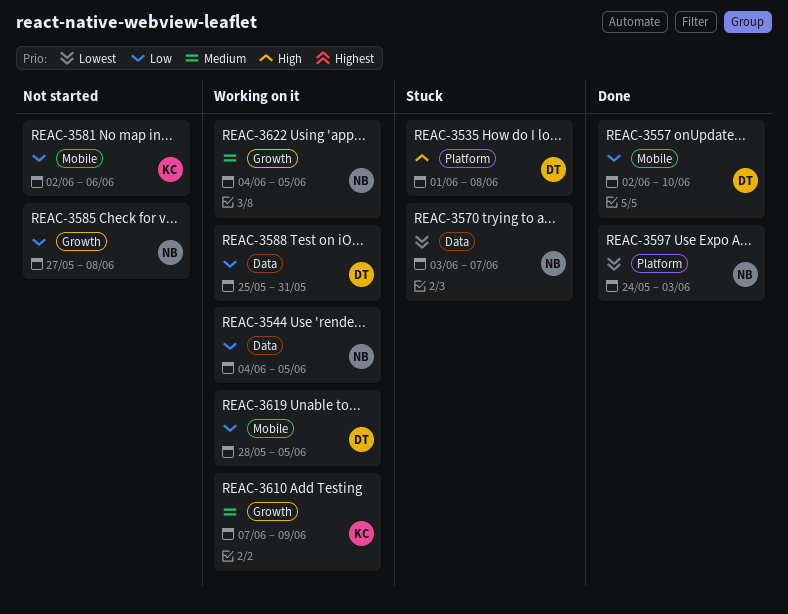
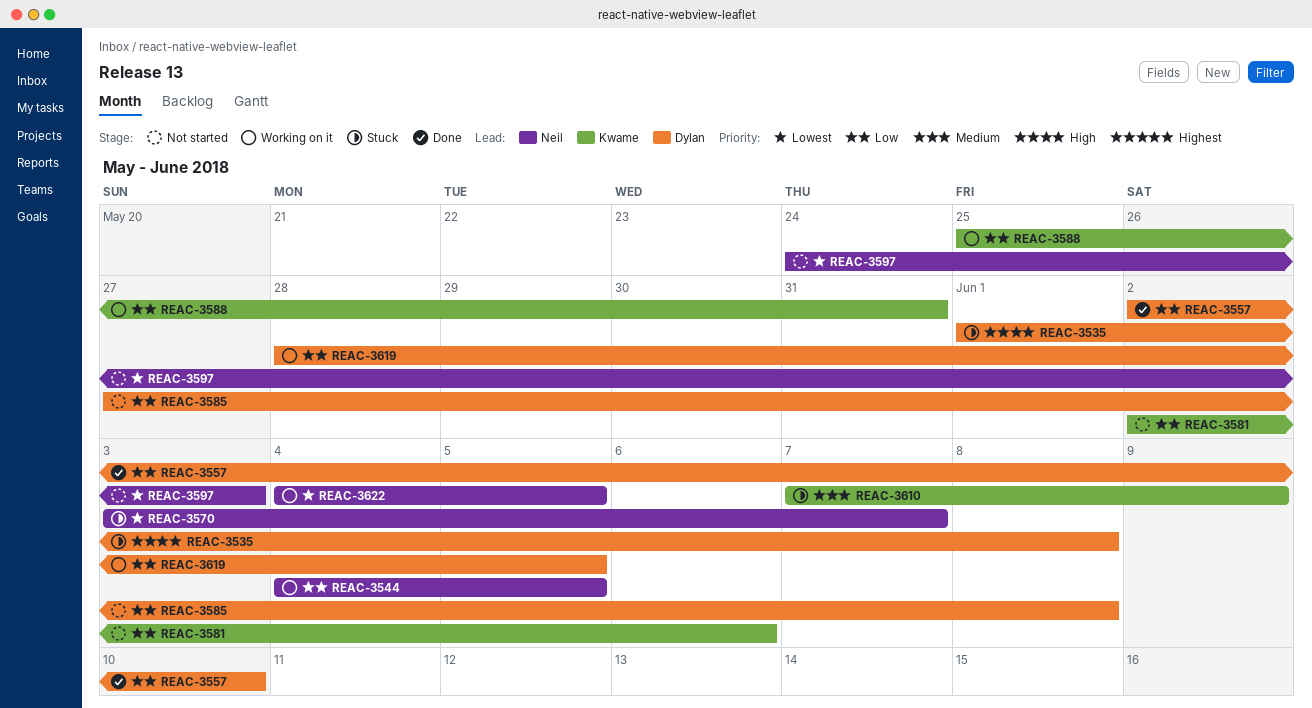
REAC-3585, owner: Neil -> Dylan
REAC-3588, owner: Dylan -> Kwame
REAC-3597, status: Done -> Not started
REAC-3610, status: Working on it -> Stuck
REAC-3622, priority: Medium -> Lowest

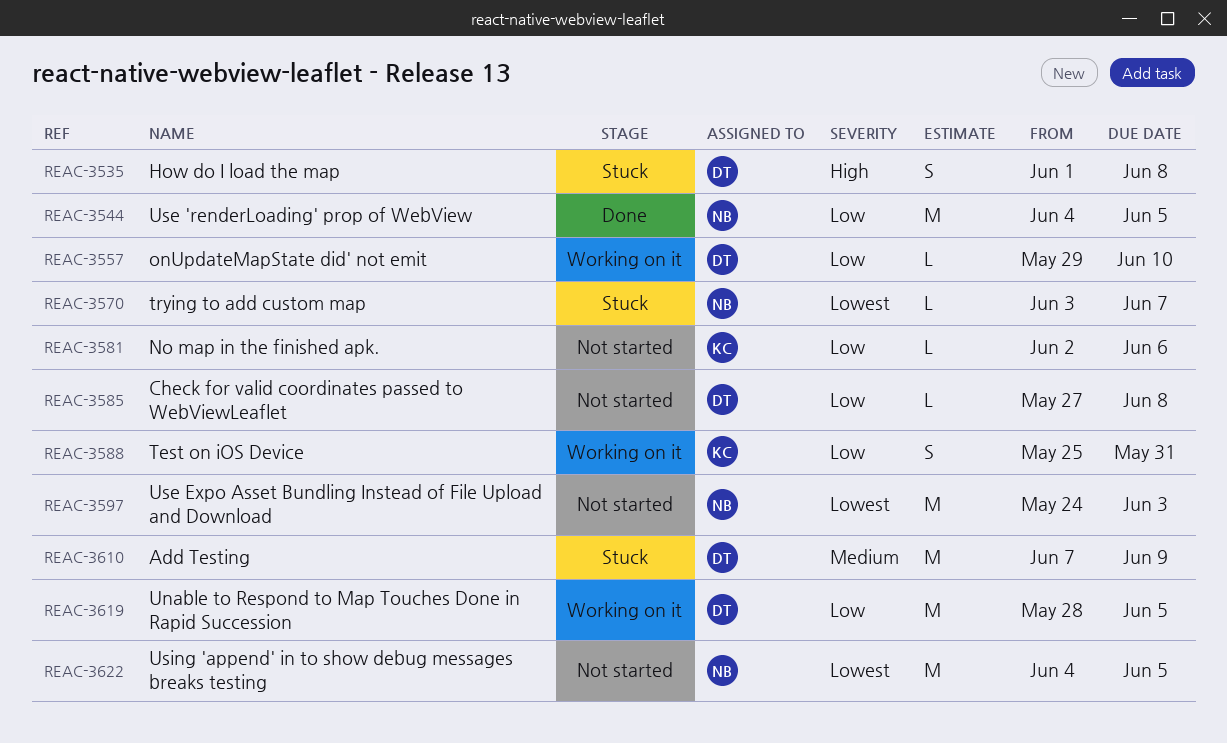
REAC-3544, status: Working on it -> Done
REAC-3557, status: Done -> Working on it
REAC-3557, start: Jun 2 -> May 29
REAC-3610, owner: Kwame -> Dylan
REAC-3622, status: Working on it -> Not started

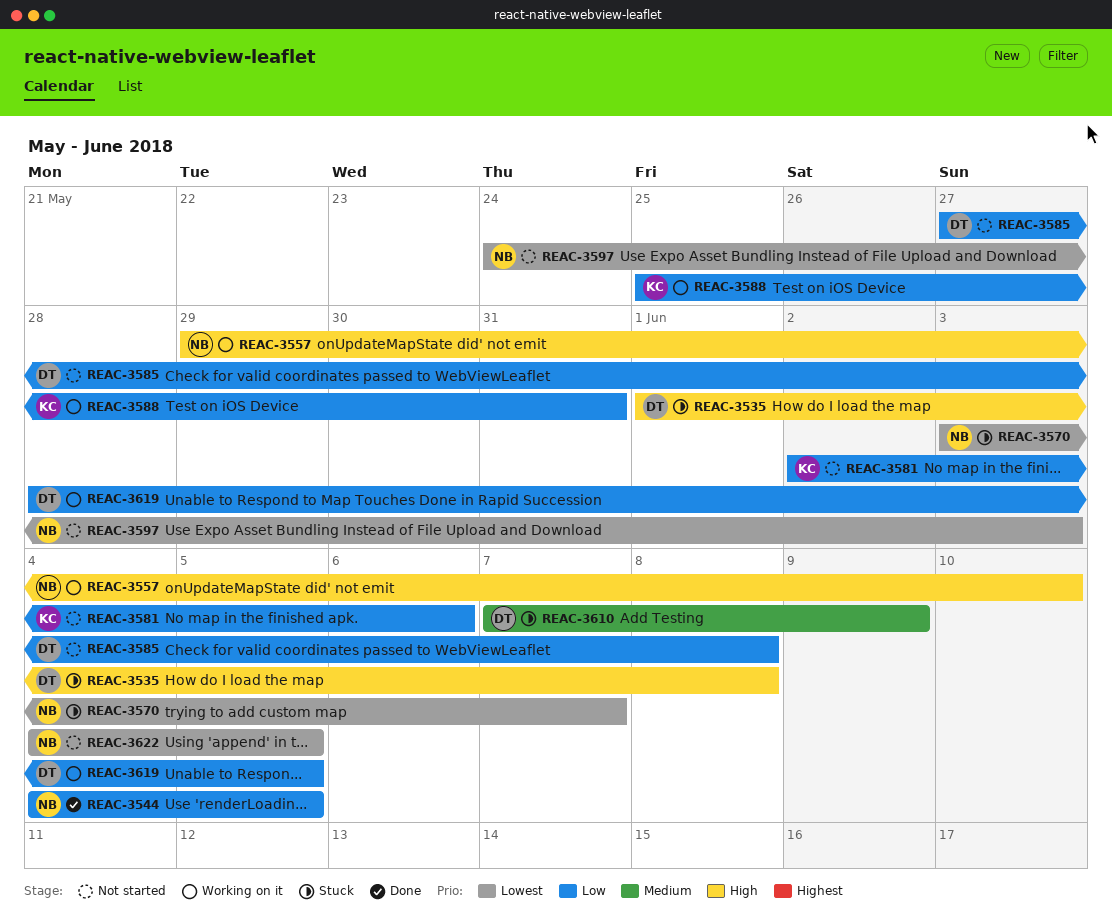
REAC-3557, owner: DT -> NB
REAC-3557, priority: Low -> High

